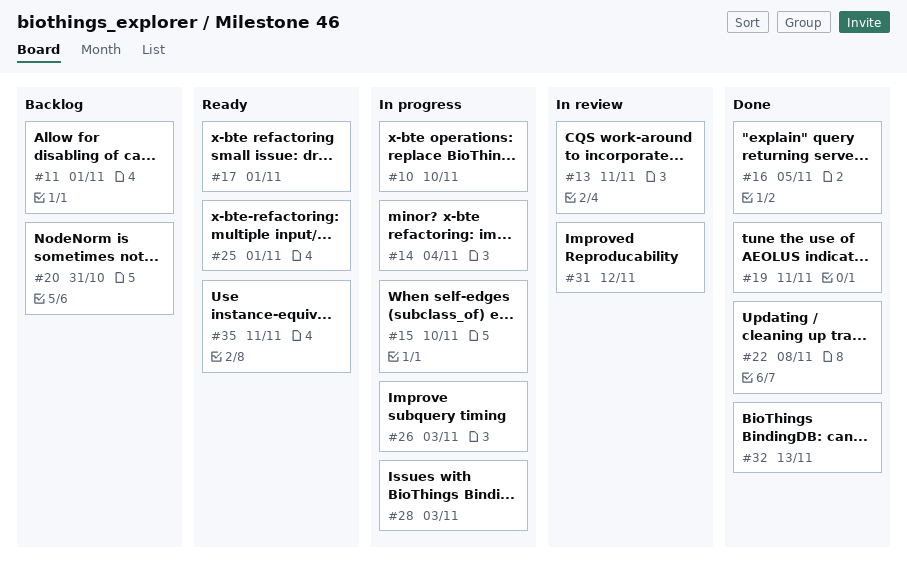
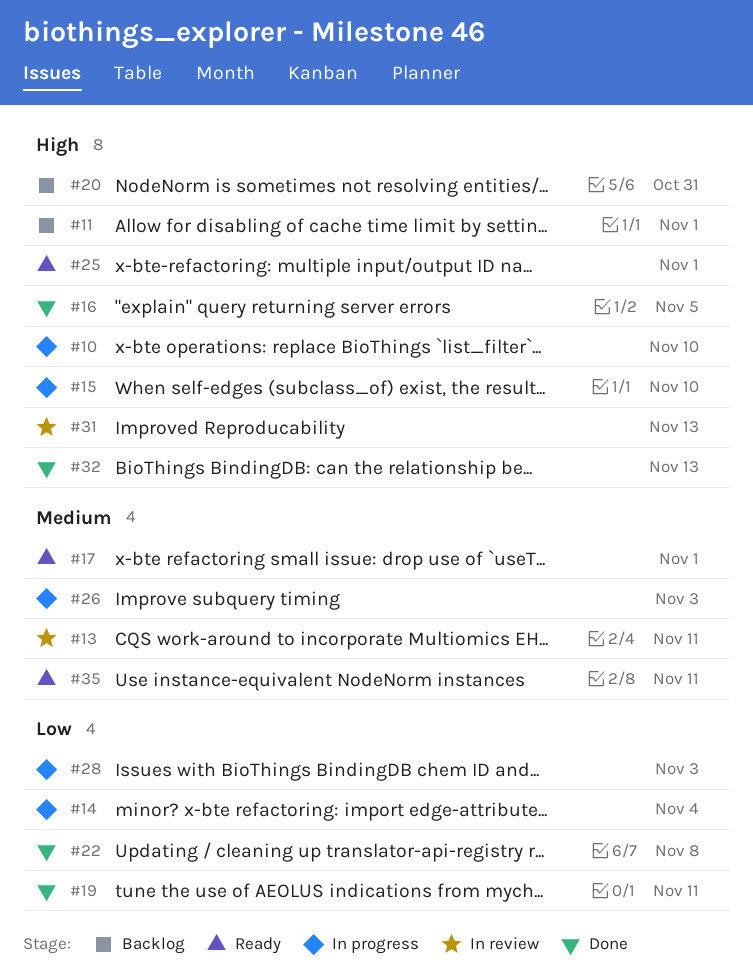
#31, due: Nov 12 -> Nov 13

